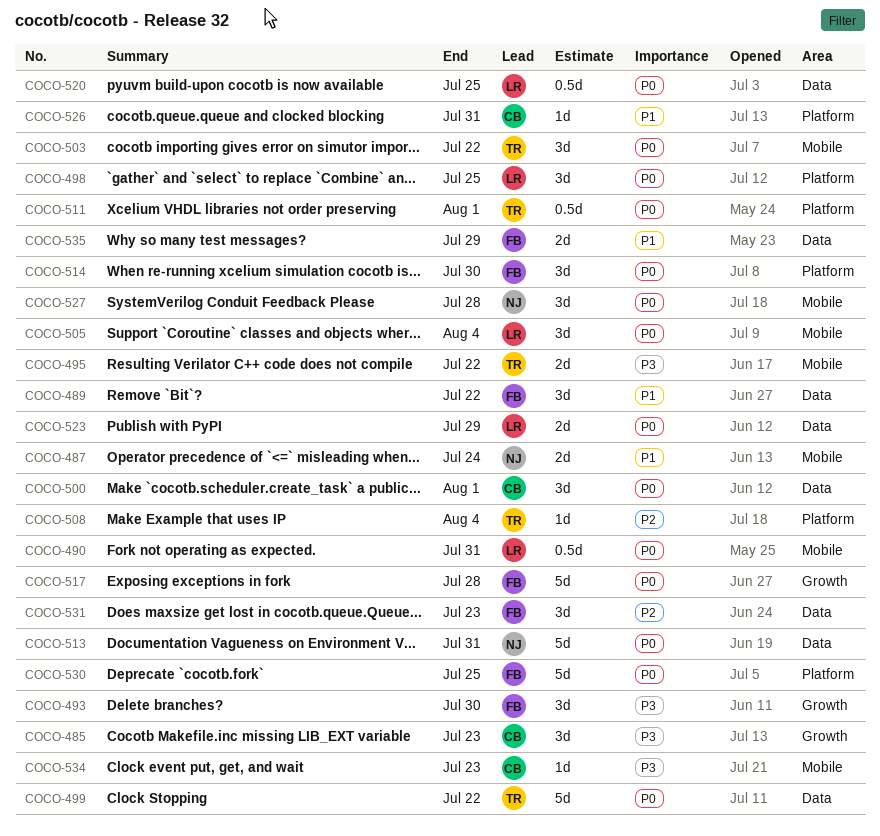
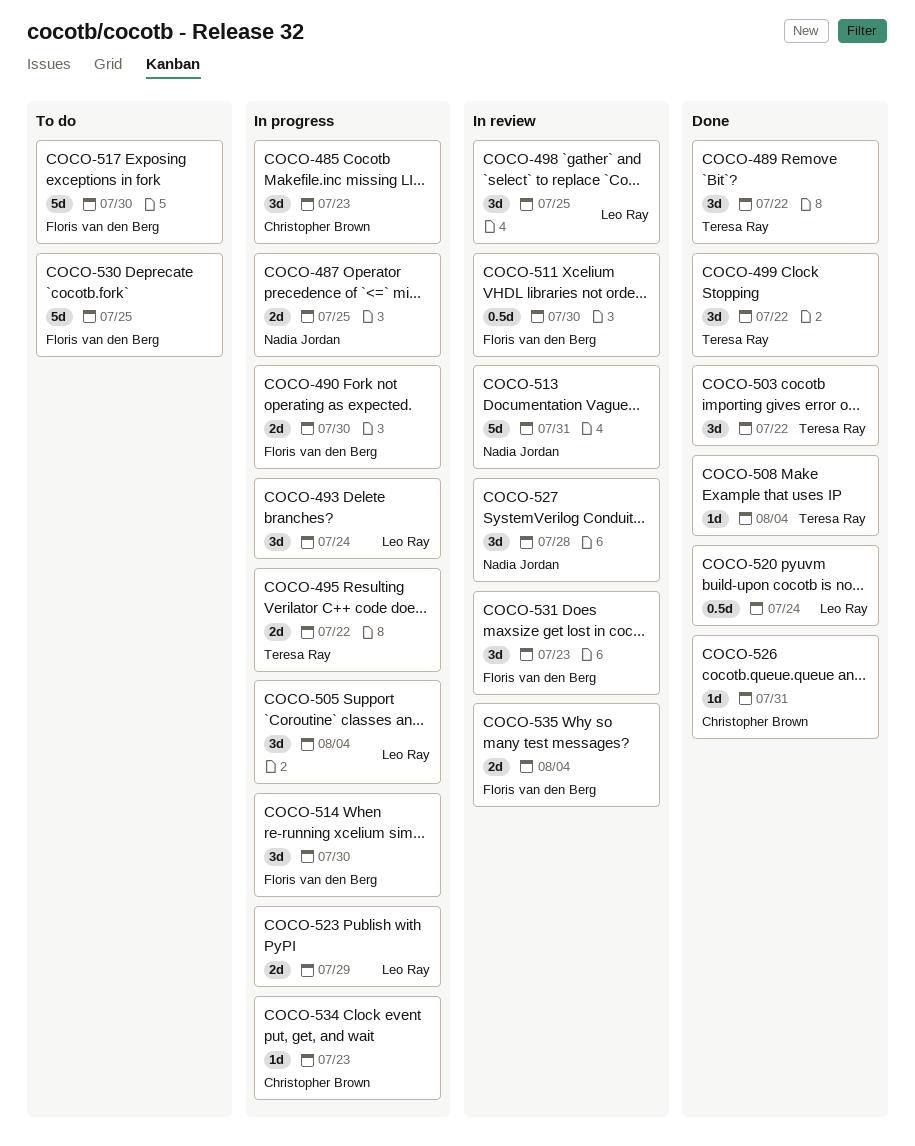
COCO-487, due: Jul 24 -> Jul 25
COCO-489, owner: Floris van den Berg -> Teresa Ray
COCO-490, owner: Leo Ray -> Floris van den Berg
COCO-490, estimate: 0.5d -> 2d
COCO-490, due: Jul 31 -> Jul 30
COCO-493, owner: Floris van den Berg -> Leo Ray
COCO-493, due: Jul 30 -> Jul 24
COCO-499, estimate: 5d -> 3d
COCO-500: present -> none
COCO-511, owner: Teresa Ray -> Floris van den Berg
COCO-511, due: Aug 1 -> Jul 30
COCO-517, due: Jul 28 -> Jul 30
COCO-520, due: Jul 25 -> Jul 24
COCO-535, due: Jul 29 -> Aug 4

